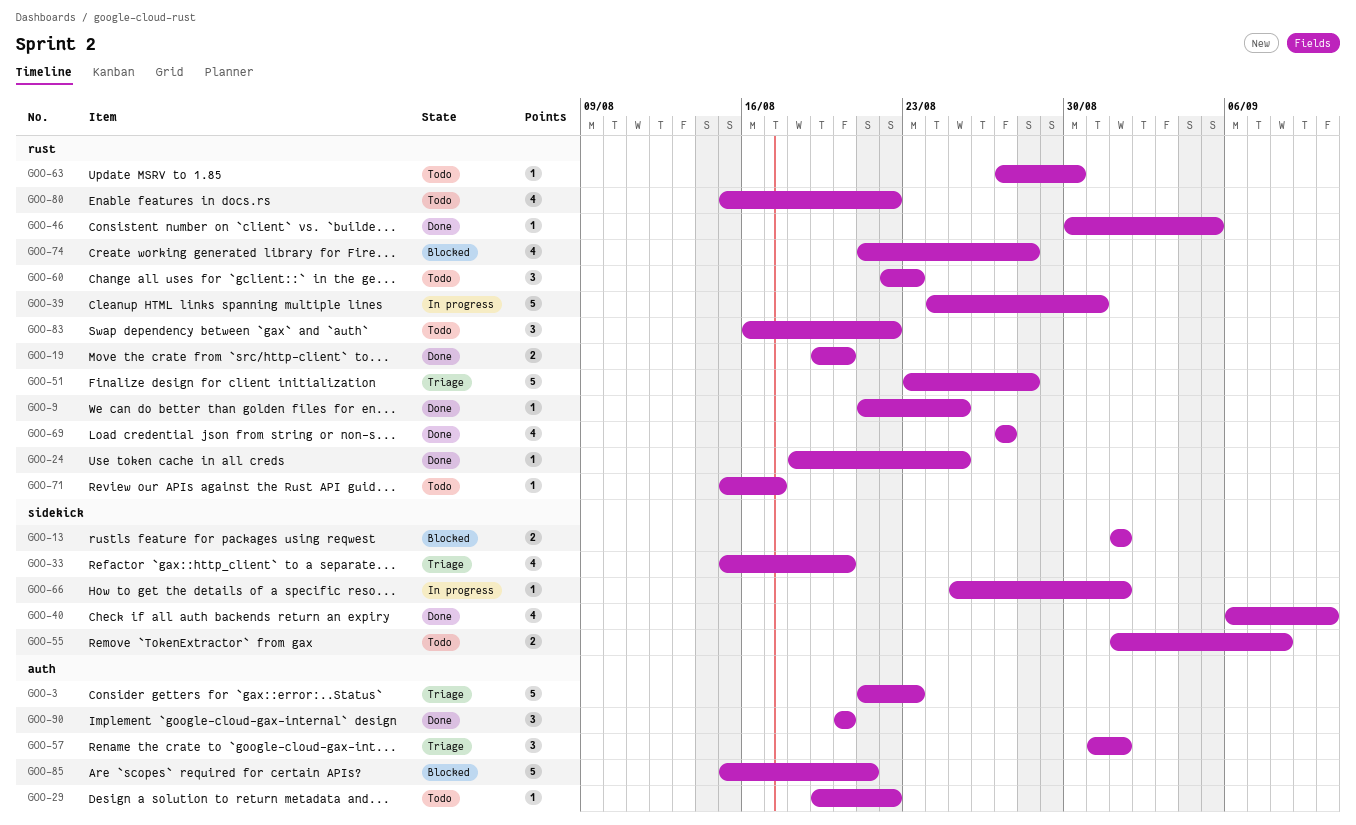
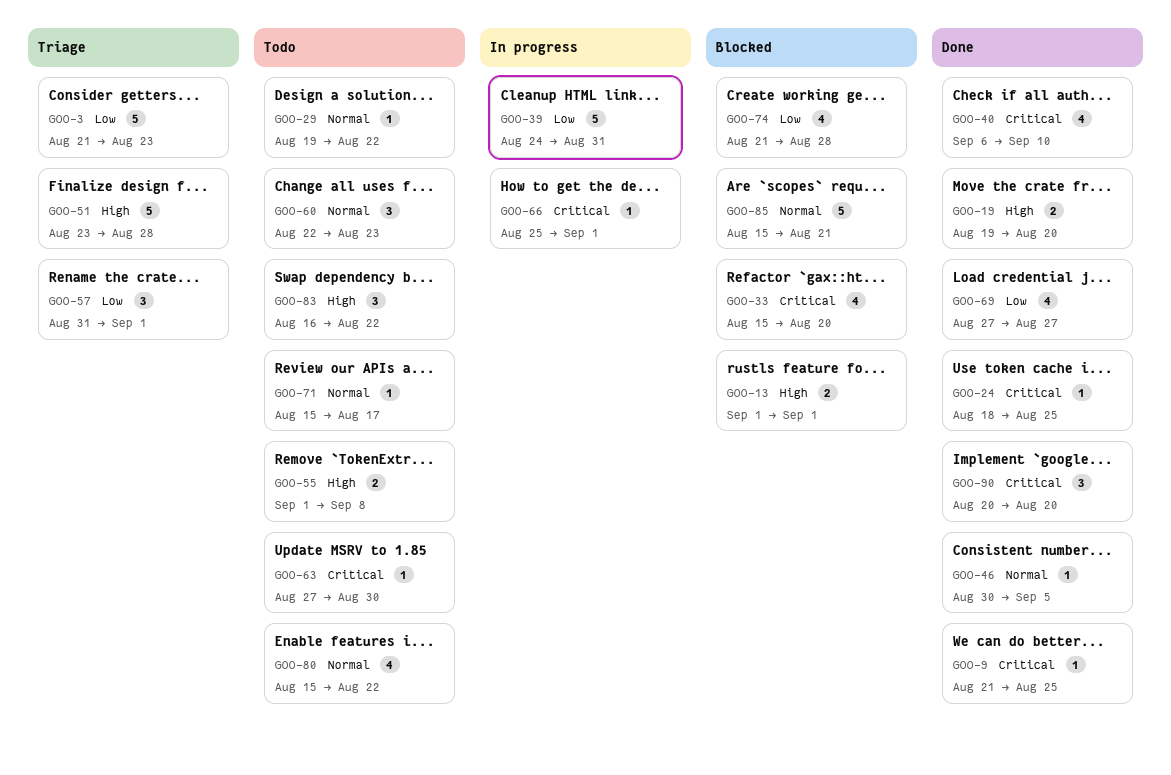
GOO-33, status: Triage -> Blocked

